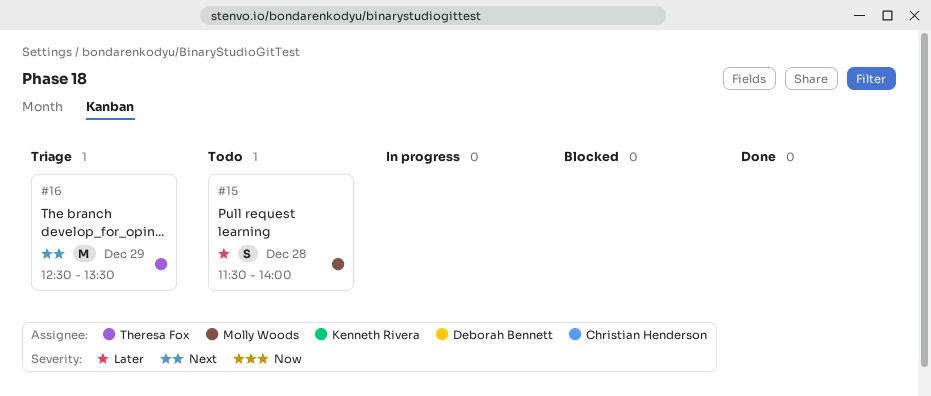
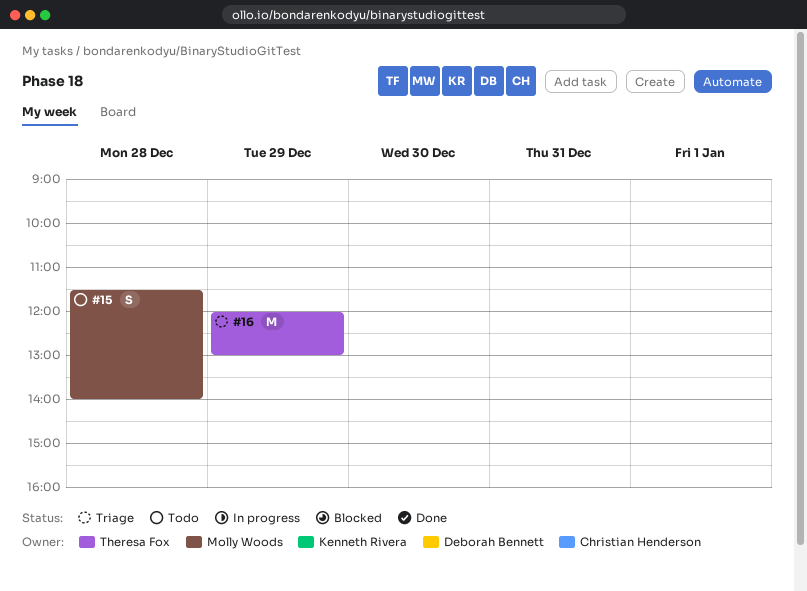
#16, begins: 12:30 -> 12:00
#16, ends: 13:30 -> 13:00

